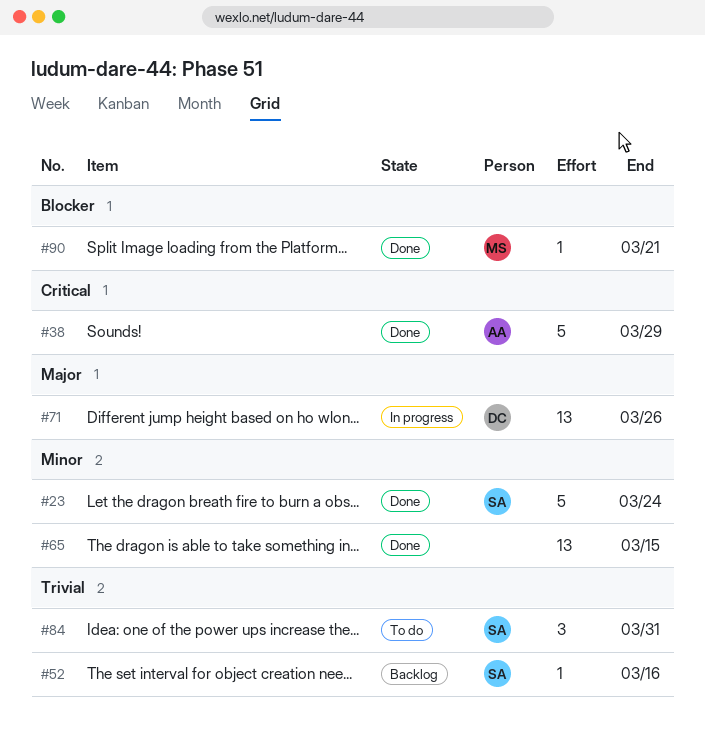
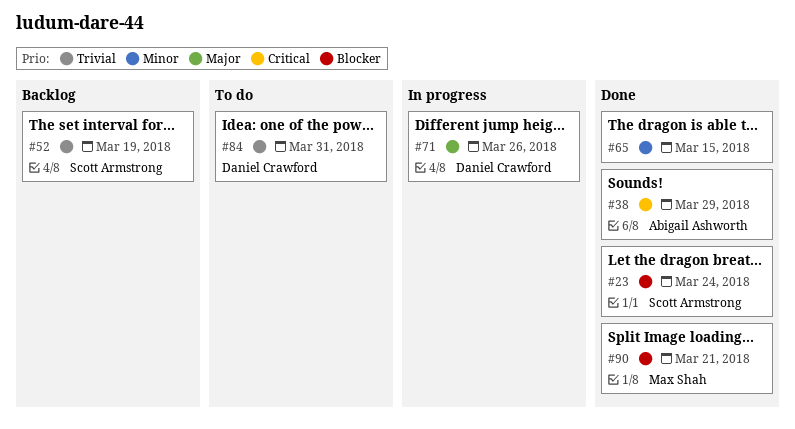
#23, priority: Minor -> Blocker
#52, due: Mar 16 -> Mar 19
#84, owner: Scott Armstrong -> Daniel Crawford

